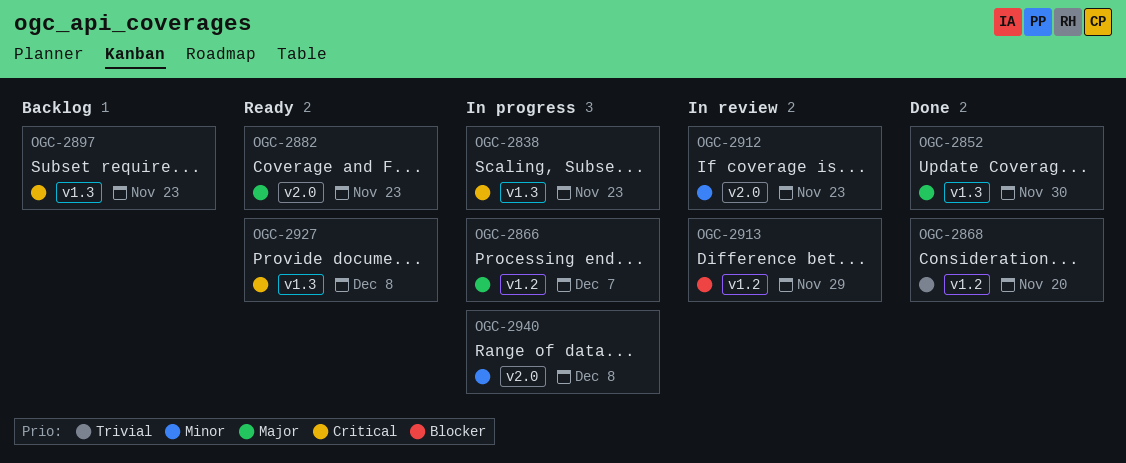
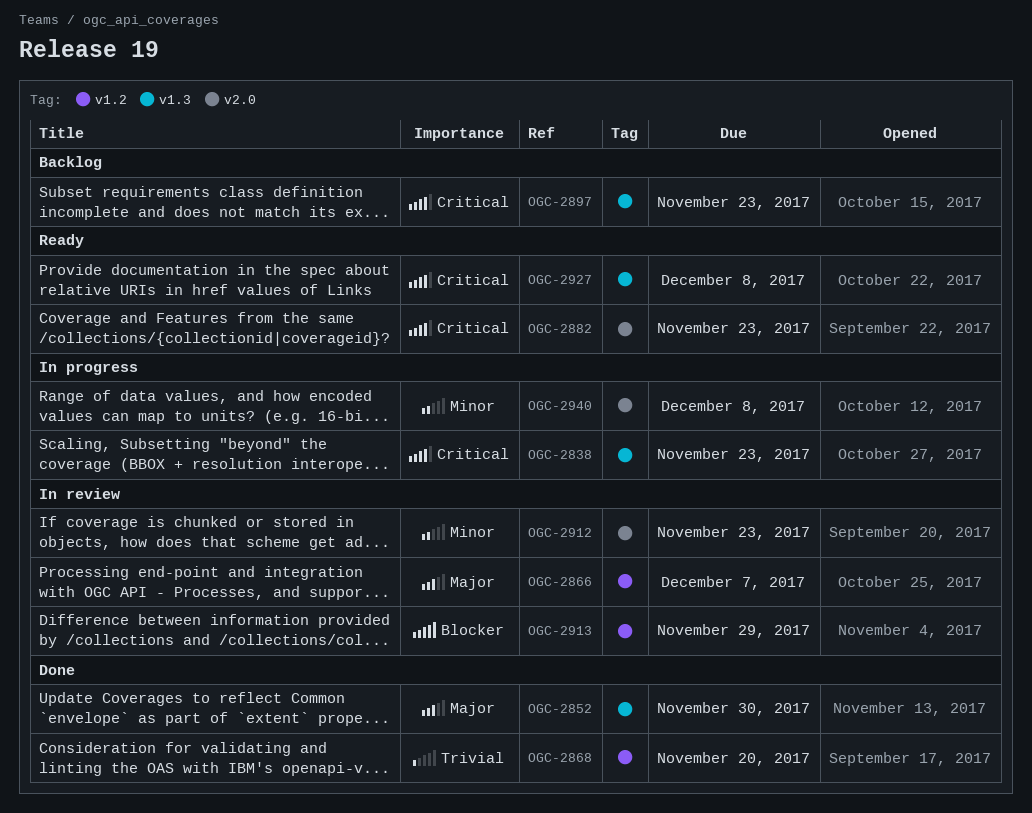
OGC-2866, status: In progress -> In review
OGC-2882, priority: Major -> Critical

